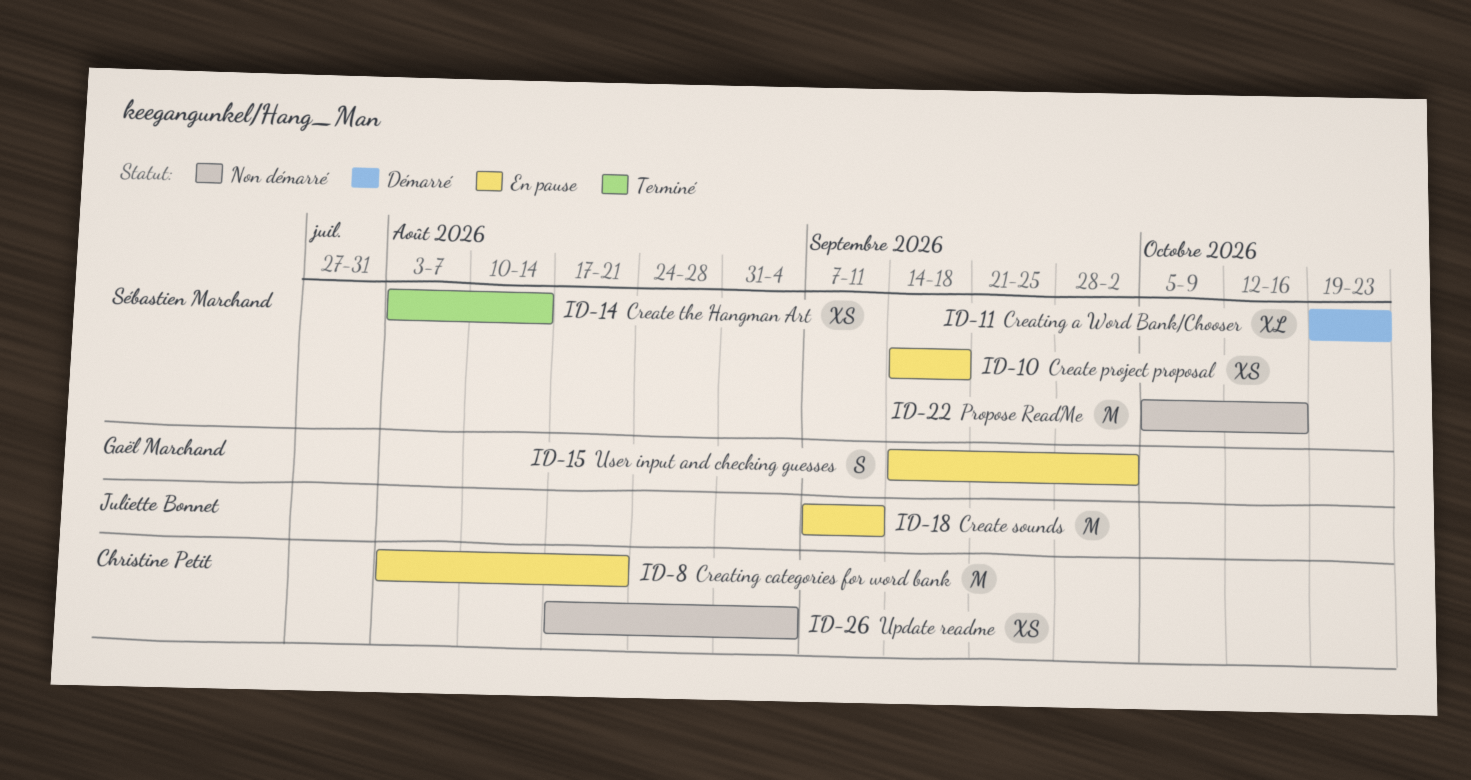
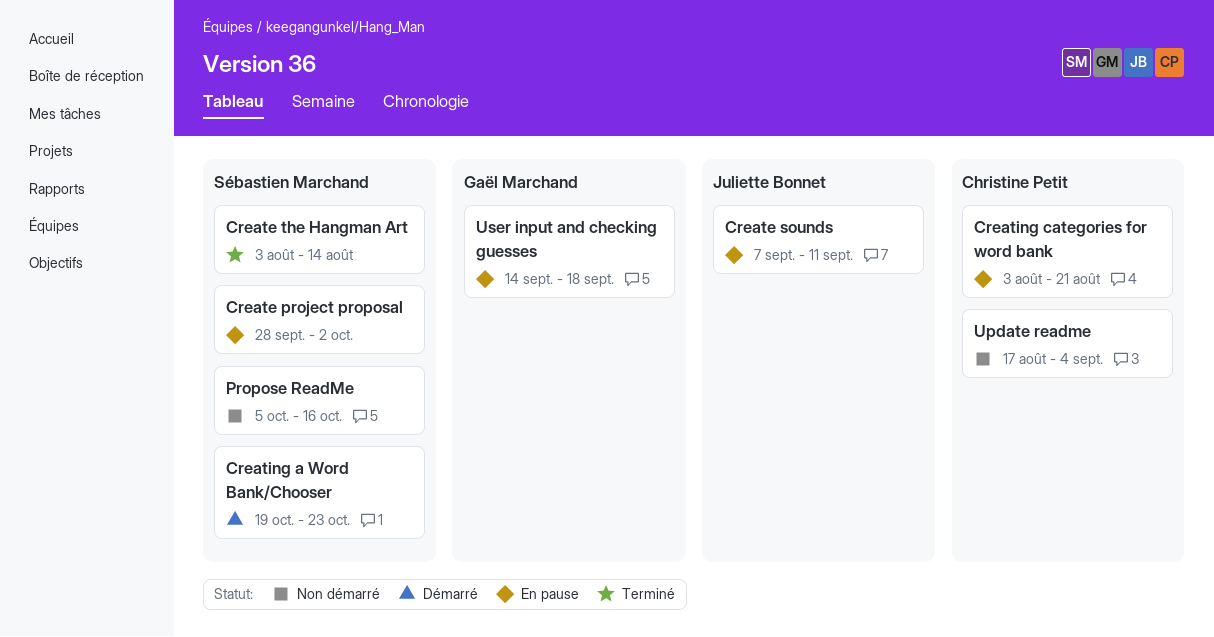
Create project proposal, start: Sep 14 -> Sep 28
Create project proposal, due: Sep 18 -> Oct 2
User input and checking guesses, due: Oct 2 -> Sep 18

